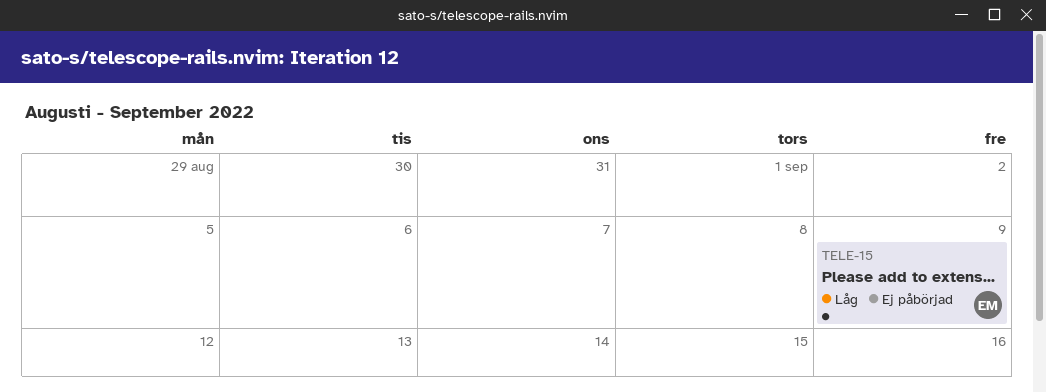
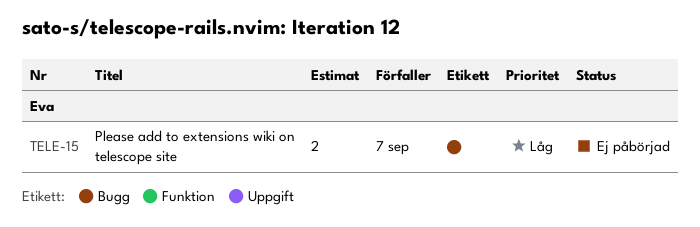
TELE-15, estimate: 1 -> 2
TELE-15, due: Sep 9 -> Sep 7

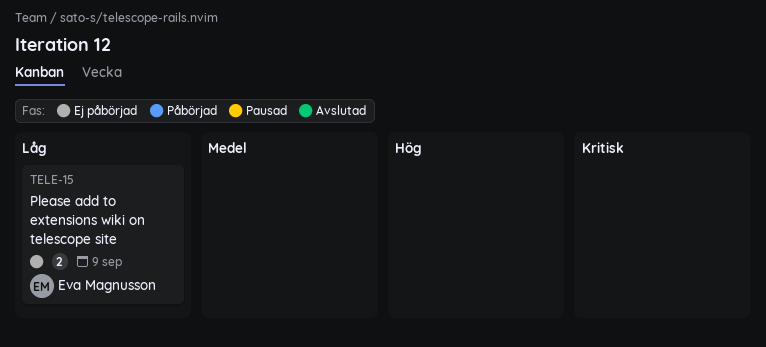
TELE-15, due: Sep 7 -> Sep 9

